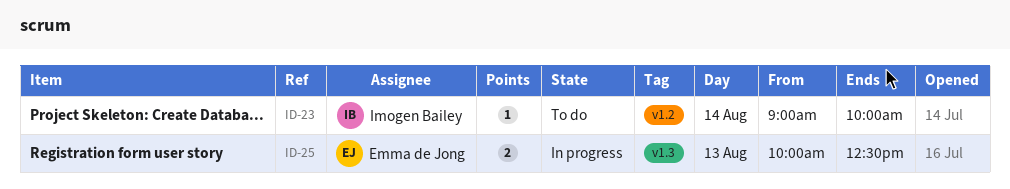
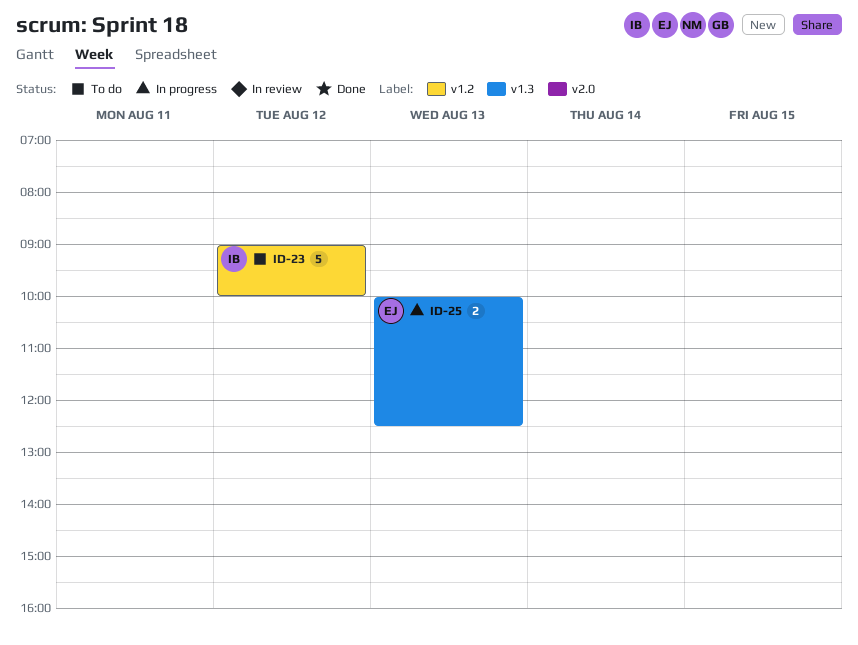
ID-23, estimate: 1 -> 5
ID-23, day: Aug 14 -> Aug 12

